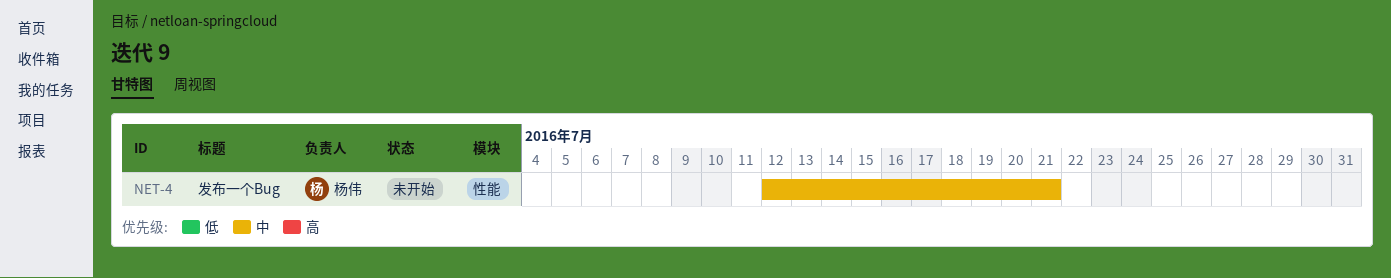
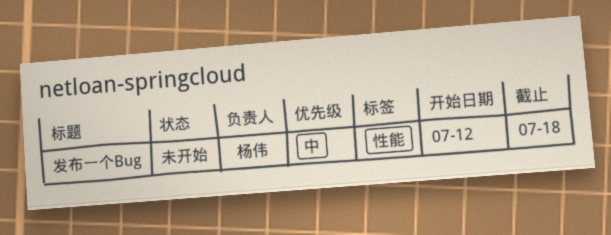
发布一个Bug, due: Jul 21 -> Jul 18

